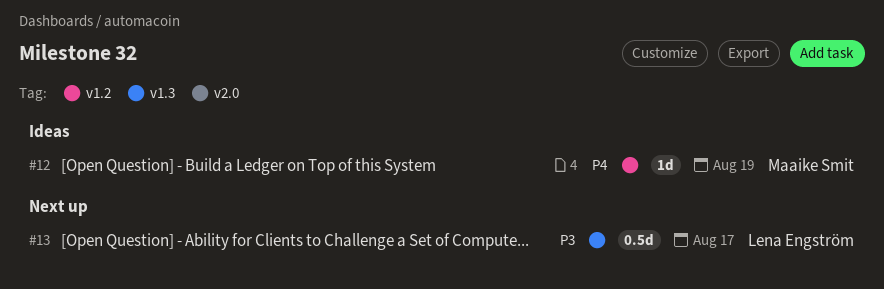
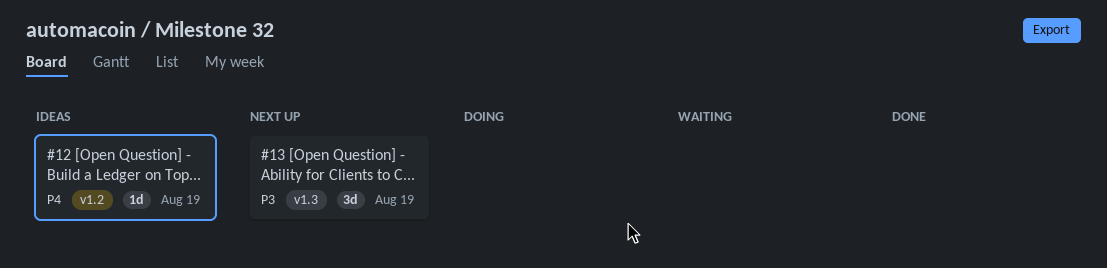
#13, estimate: 0.5d -> 3d
#13, due: Aug 17 -> Aug 19

